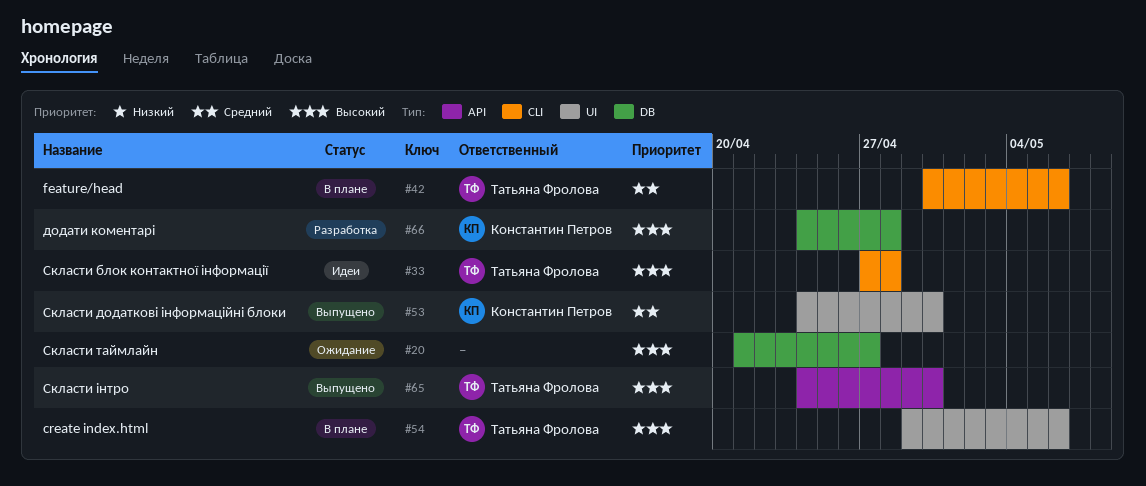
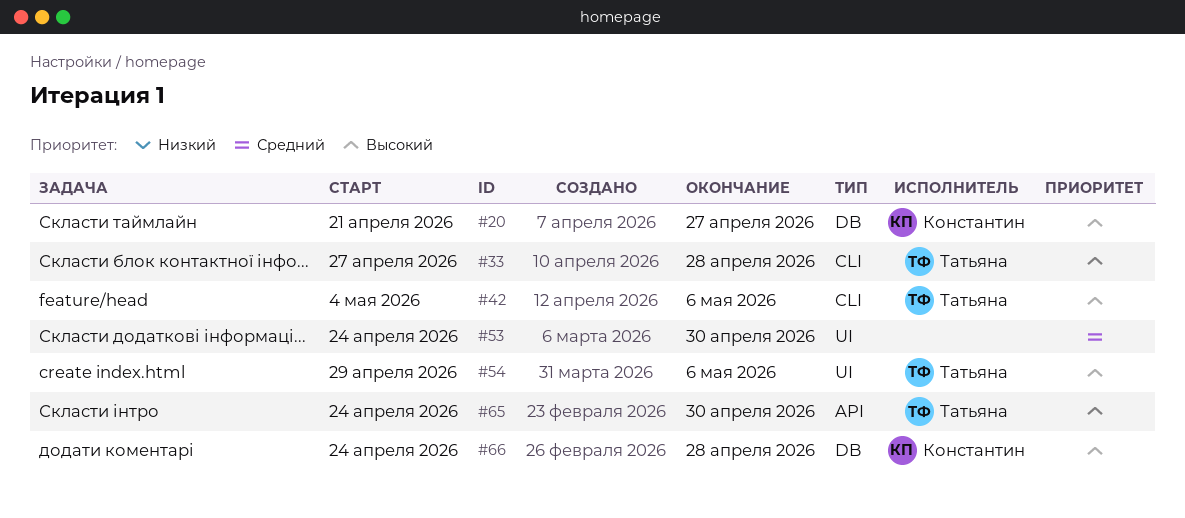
#20, owner: none -> Константин Петров
#42, priority: Средний -> Высокий
#42, start: Apr 30 -> May 4
#53, owner: Константин Петров -> none

